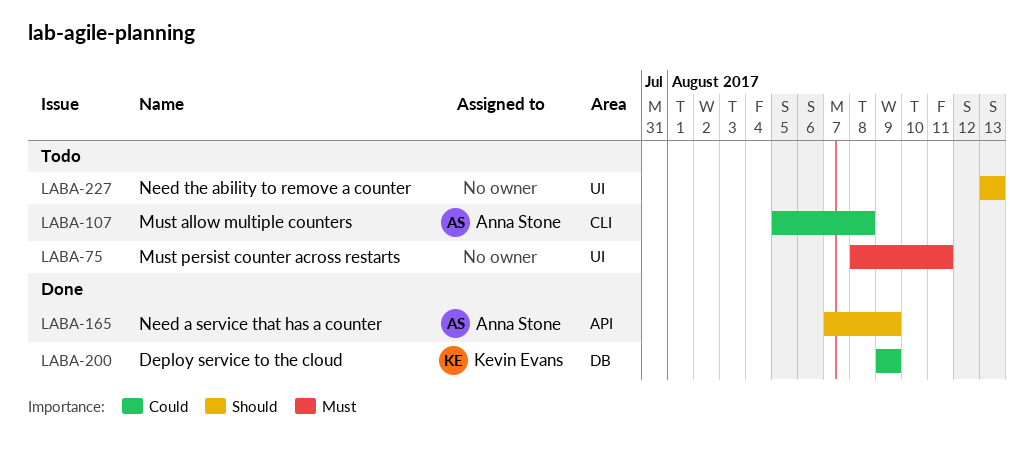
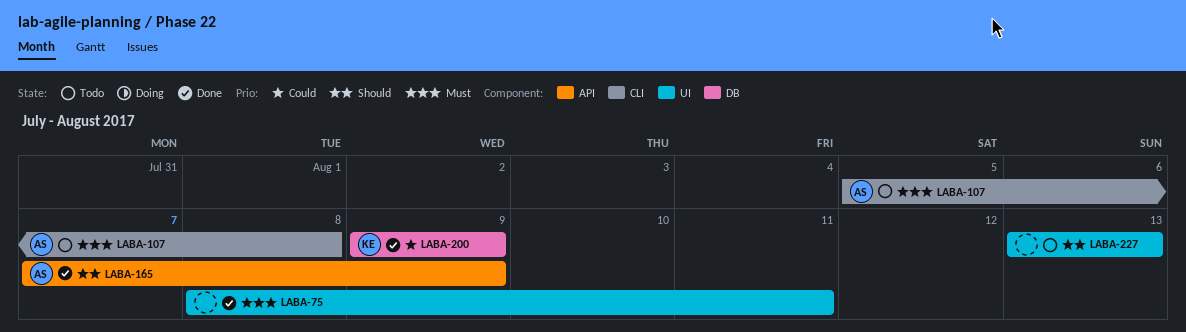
LABA-75, status: Todo -> Done
LABA-107, priority: Could -> Must

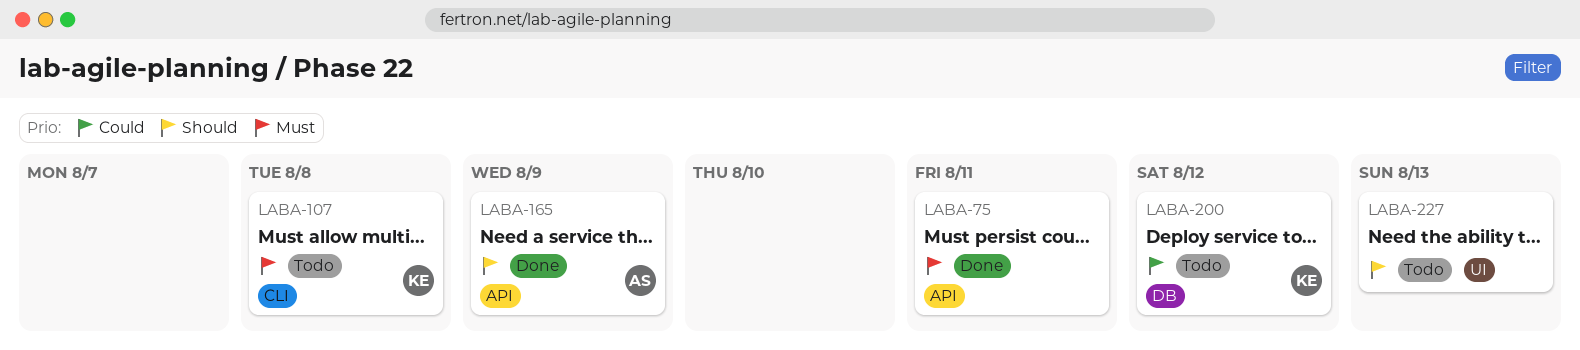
LABA-75, label: UI -> API
LABA-107, owner: AS -> KE
LABA-200, status: Done -> Todo
LABA-200, due: Aug 9 -> Aug 12

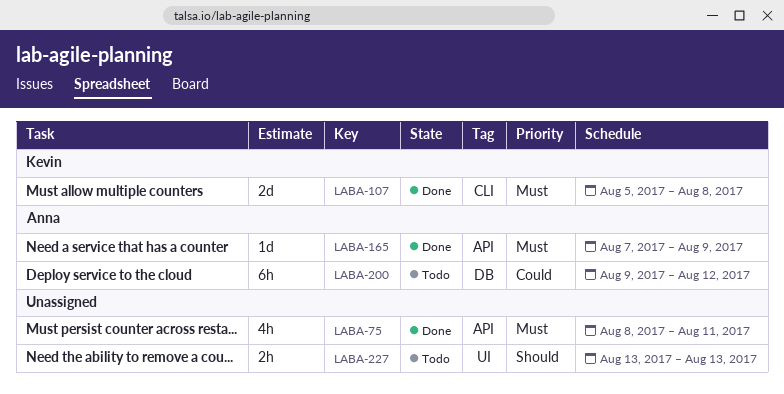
LABA-107, status: Todo -> Done
LABA-165, priority: Should -> Must
LABA-200, owner: Kevin -> Anna

